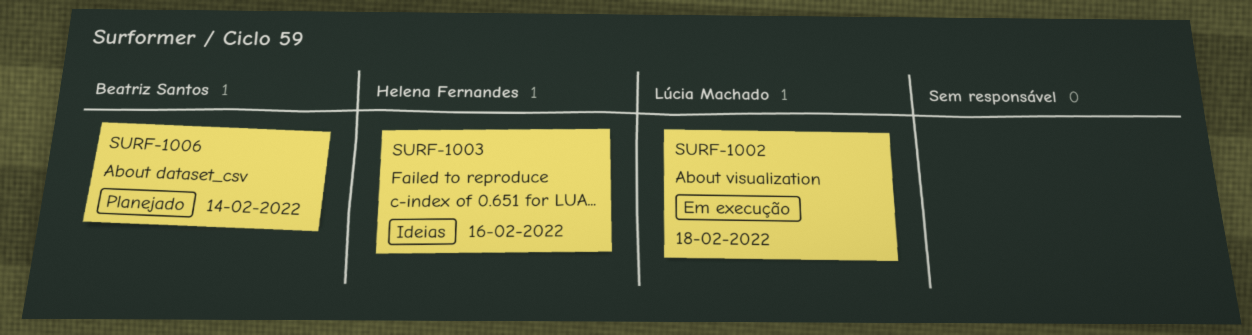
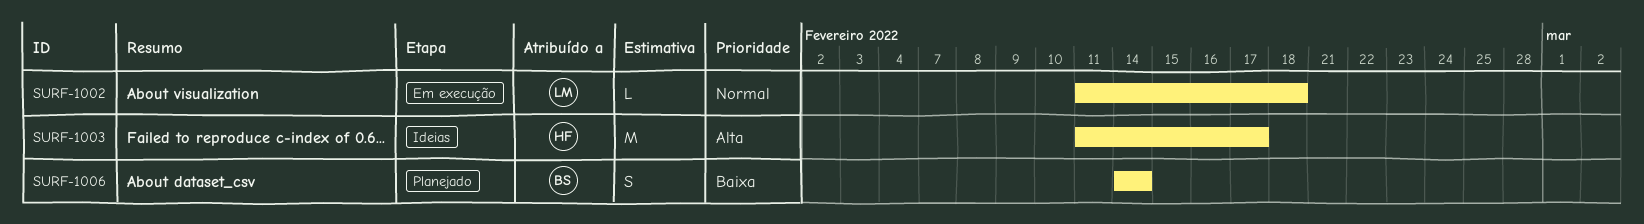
SURF-1003, due: Feb 16 -> Feb 17

